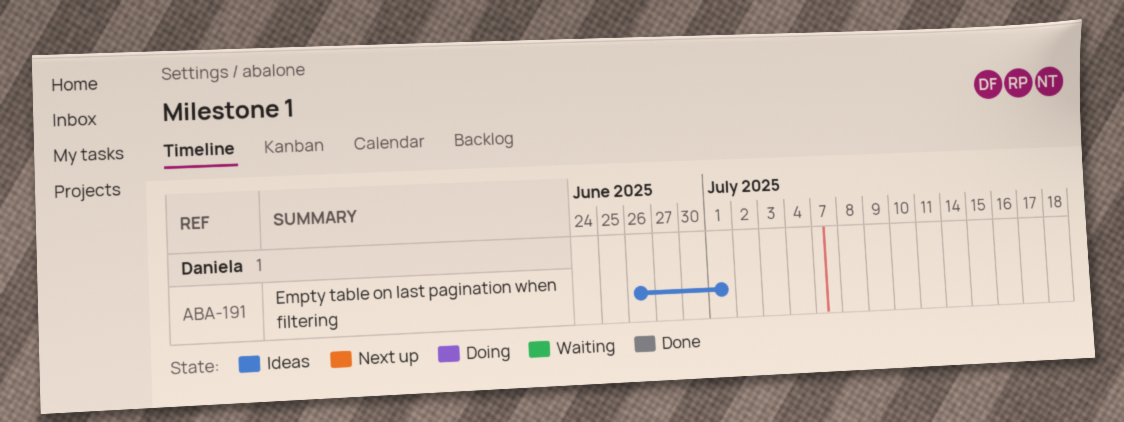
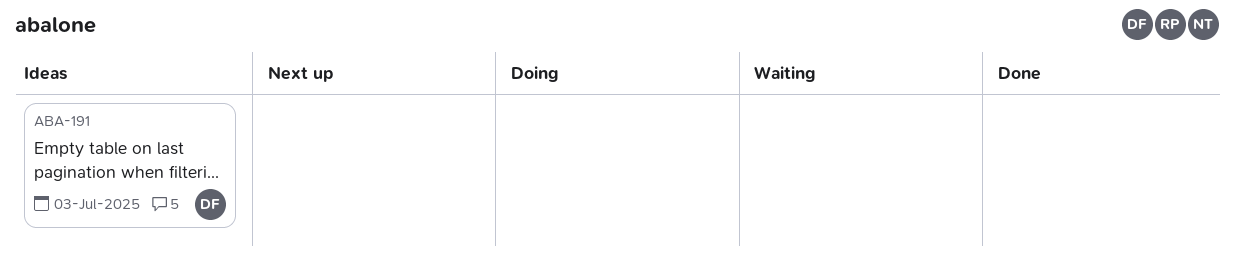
ABA-191, due: Jul 1 -> Jul 3

